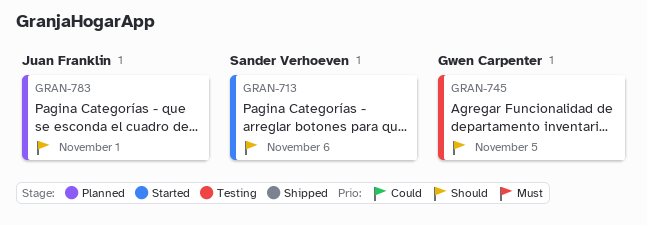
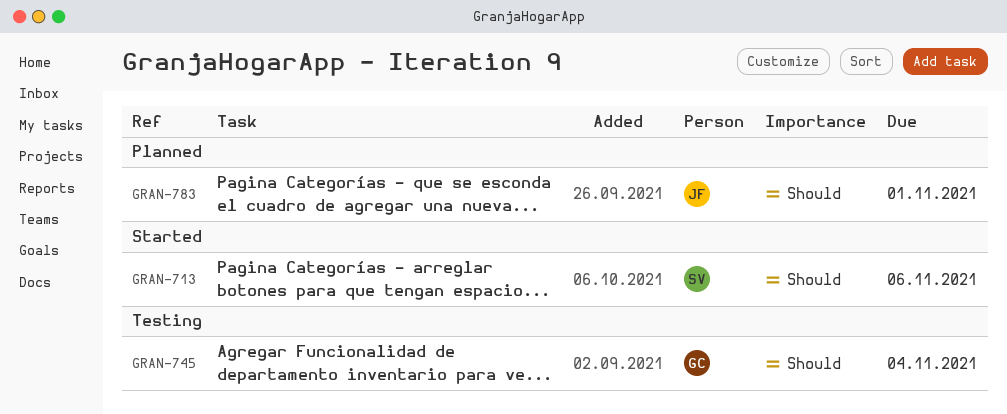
GRAN-745, due: Nov 5 -> Nov 4

